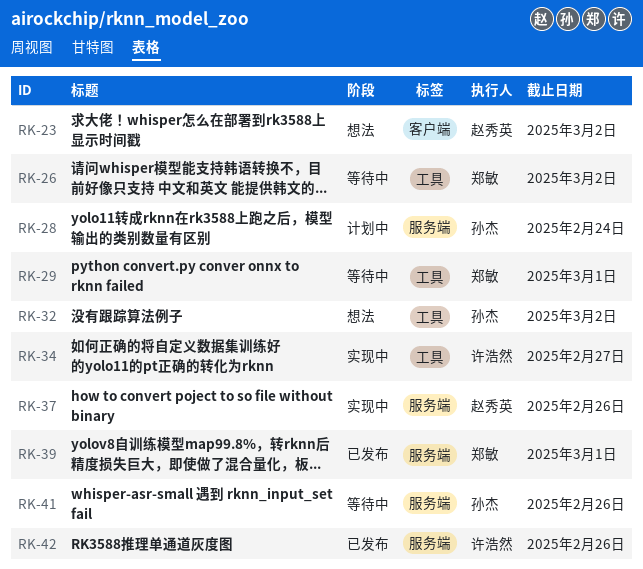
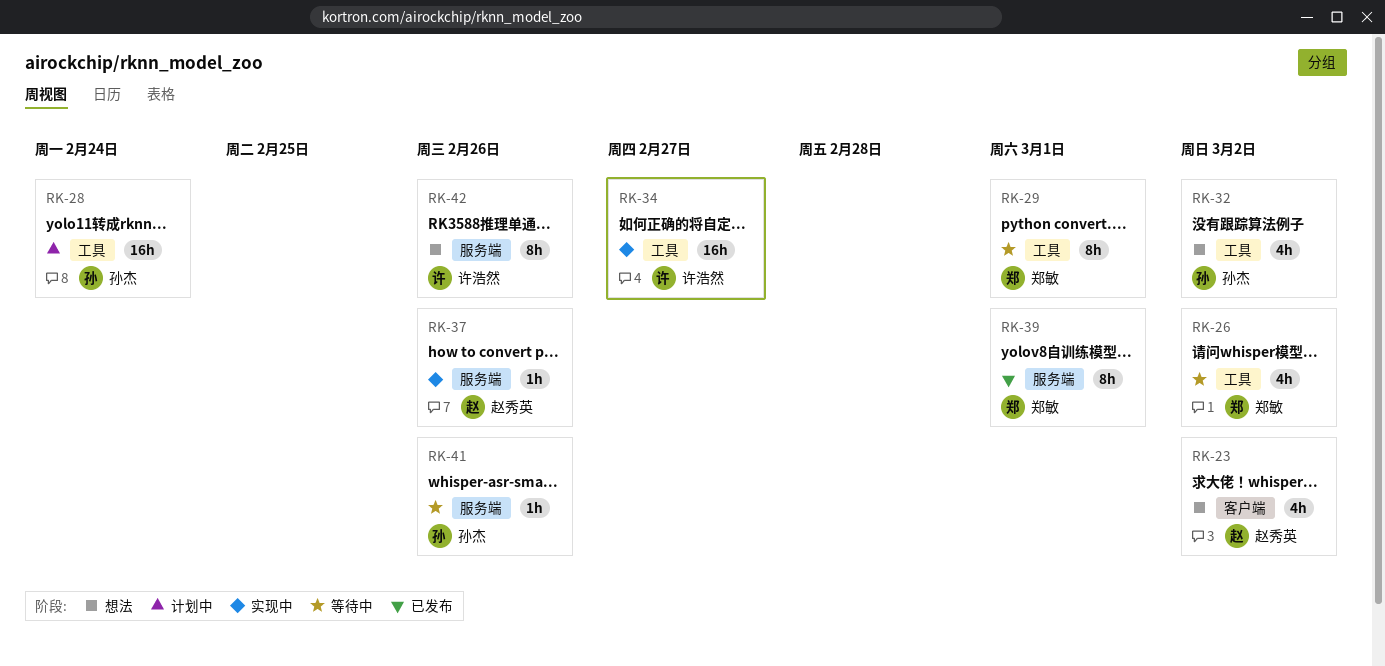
RK-28, label: 服务端 -> 工具
RK-42, status: 已发布 -> 想法

